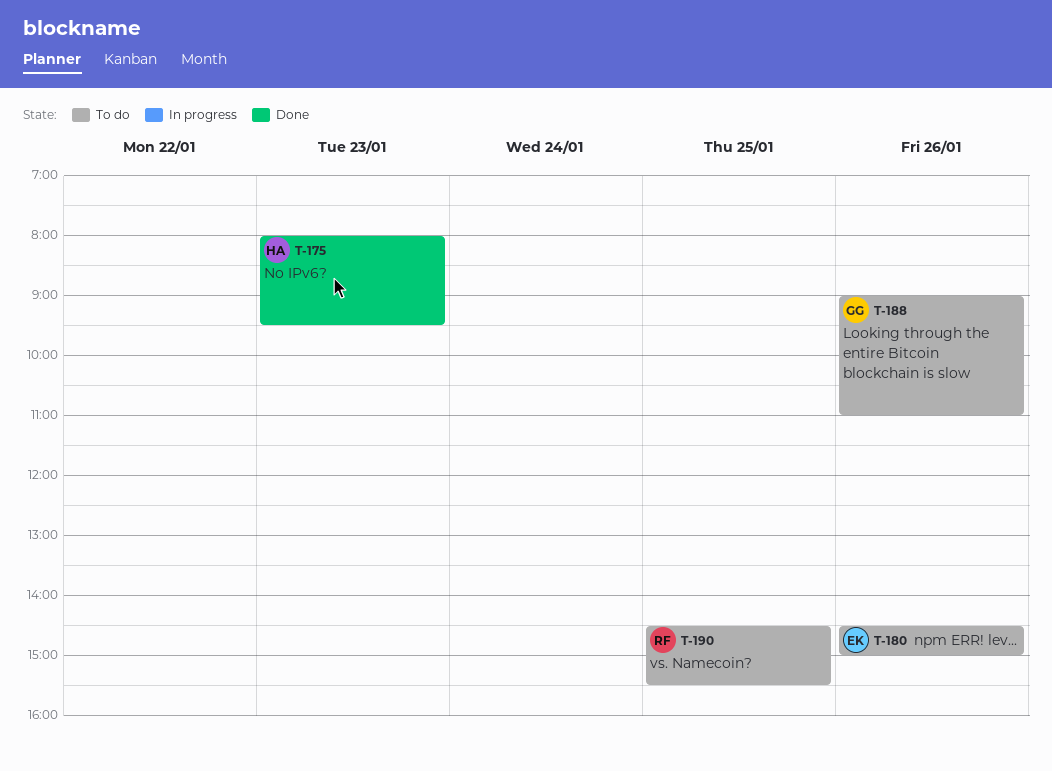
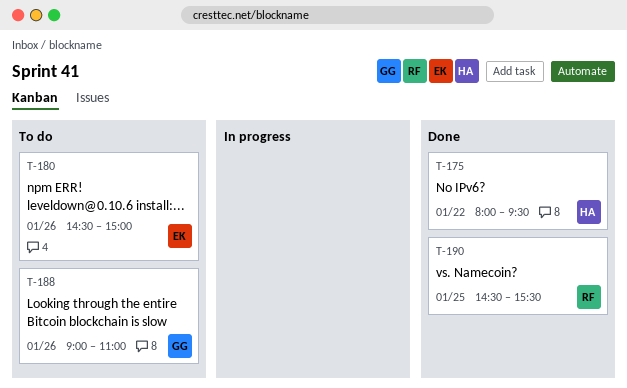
T-175, day: Jan 23 -> Jan 22
T-190, status: To do -> Done

